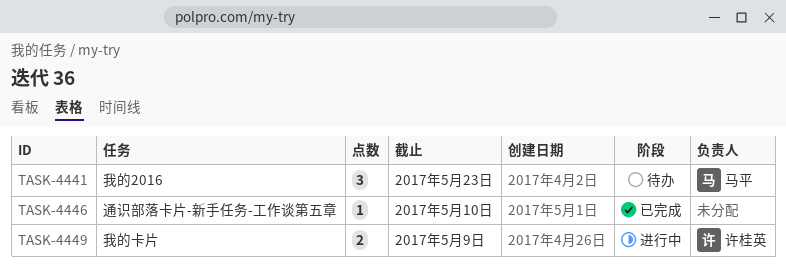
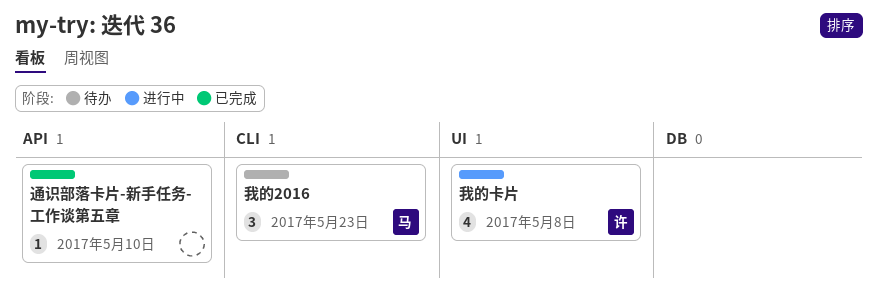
我的卡片, estimate: 2 -> 4
我的卡片, due: May 9 -> May 8

